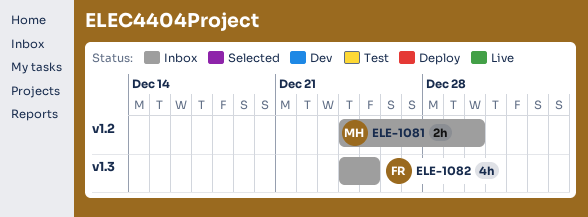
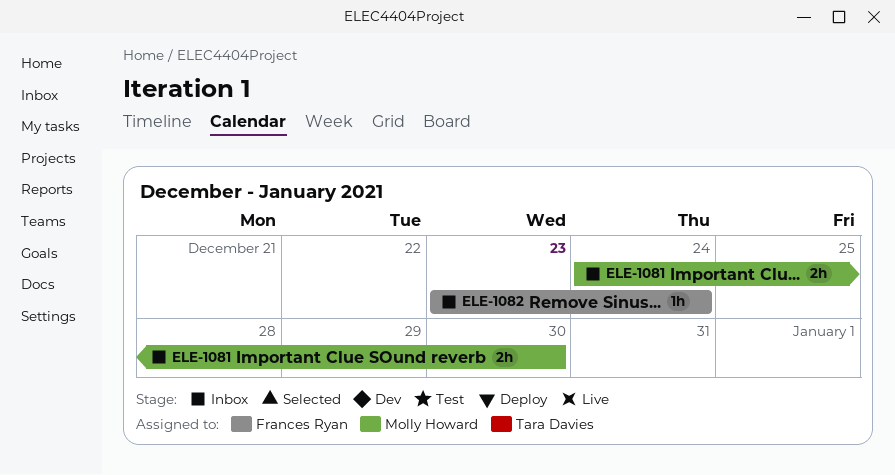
ELE-1082, estimate: 4h -> 1h
ELE-1082, start: Dec 24 -> Dec 23
ELE-1082, due: Dec 25 -> Dec 24

